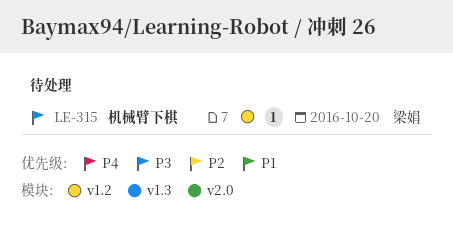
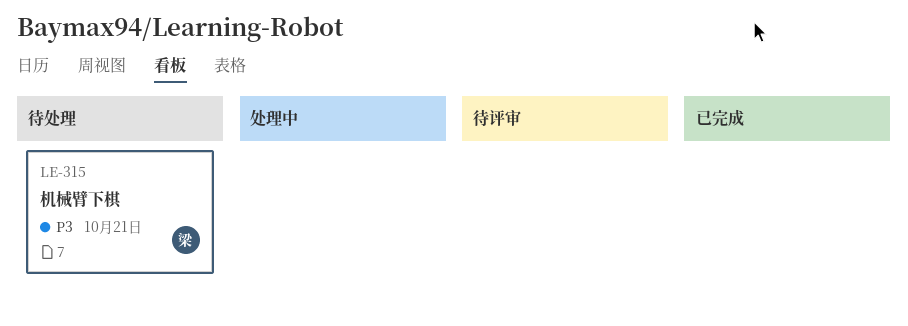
LE-315, due: Oct 20 -> Oct 21

